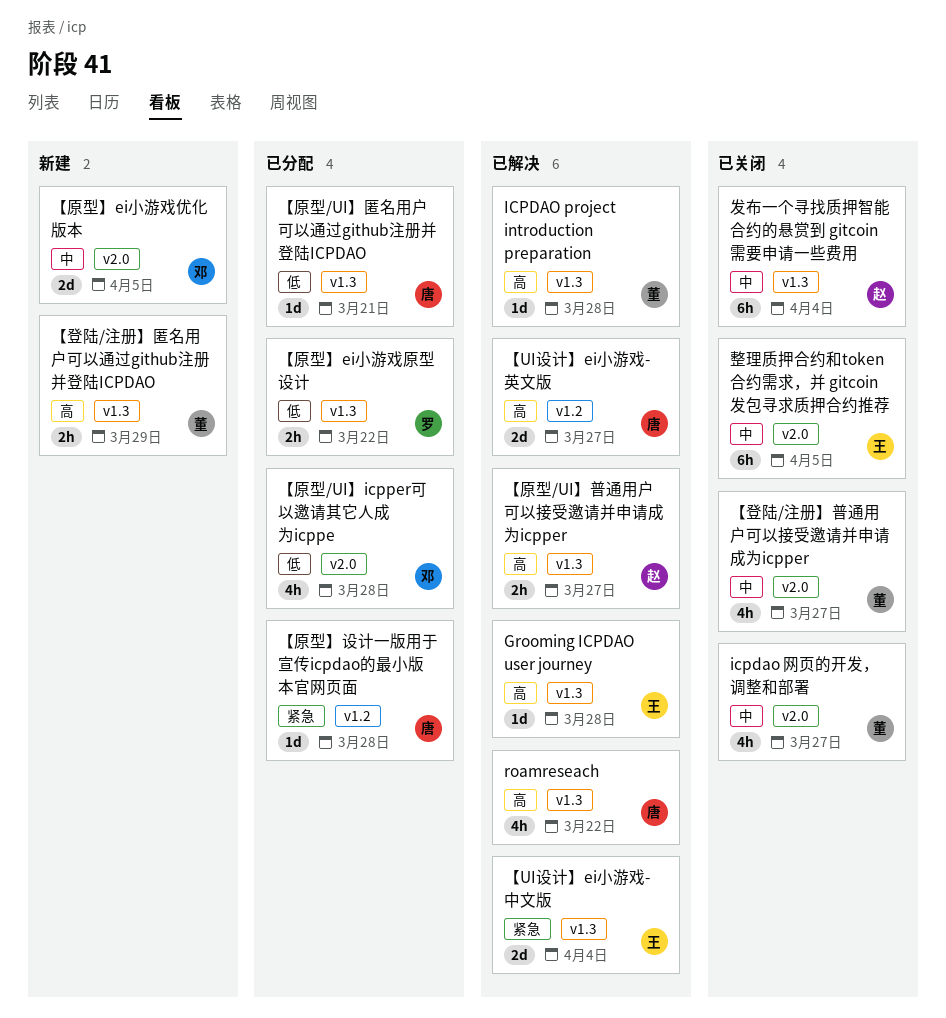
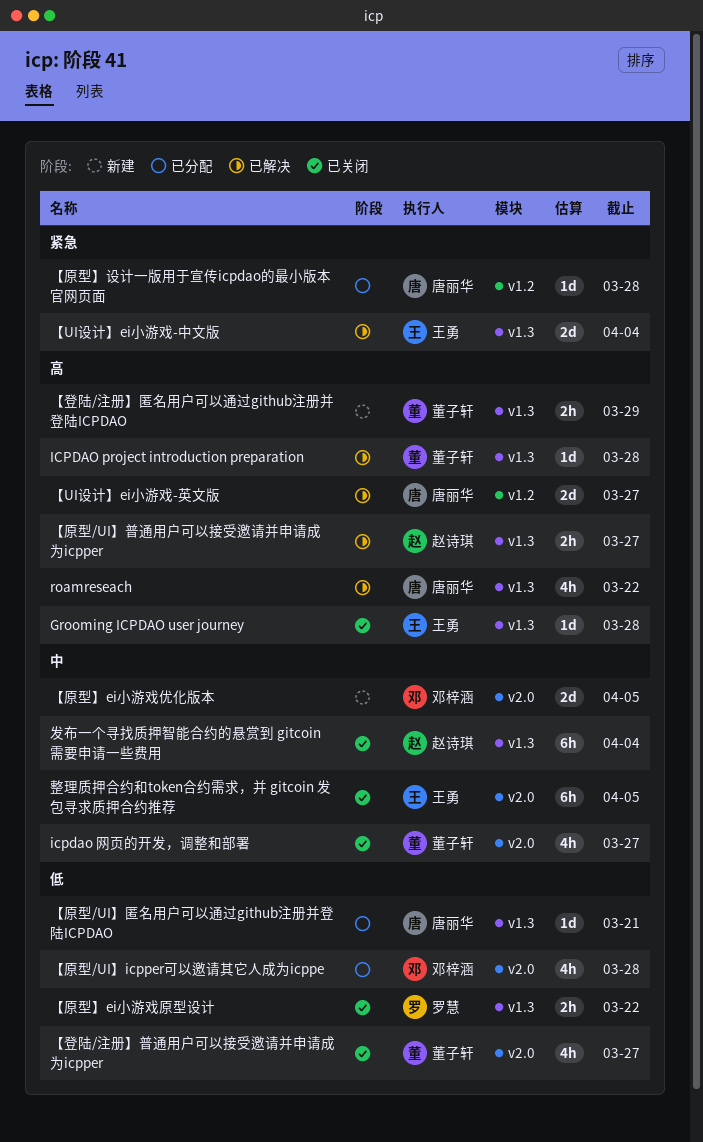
Grooming ICPDAO user journey, status: 已解决 -> 已关闭
【原型】ei小游戏原型设计, status: 已分配 -> 已关闭
【登陆/注册】普通用户可以接受邀请并申请成为icpper, priority: 中 -> 低

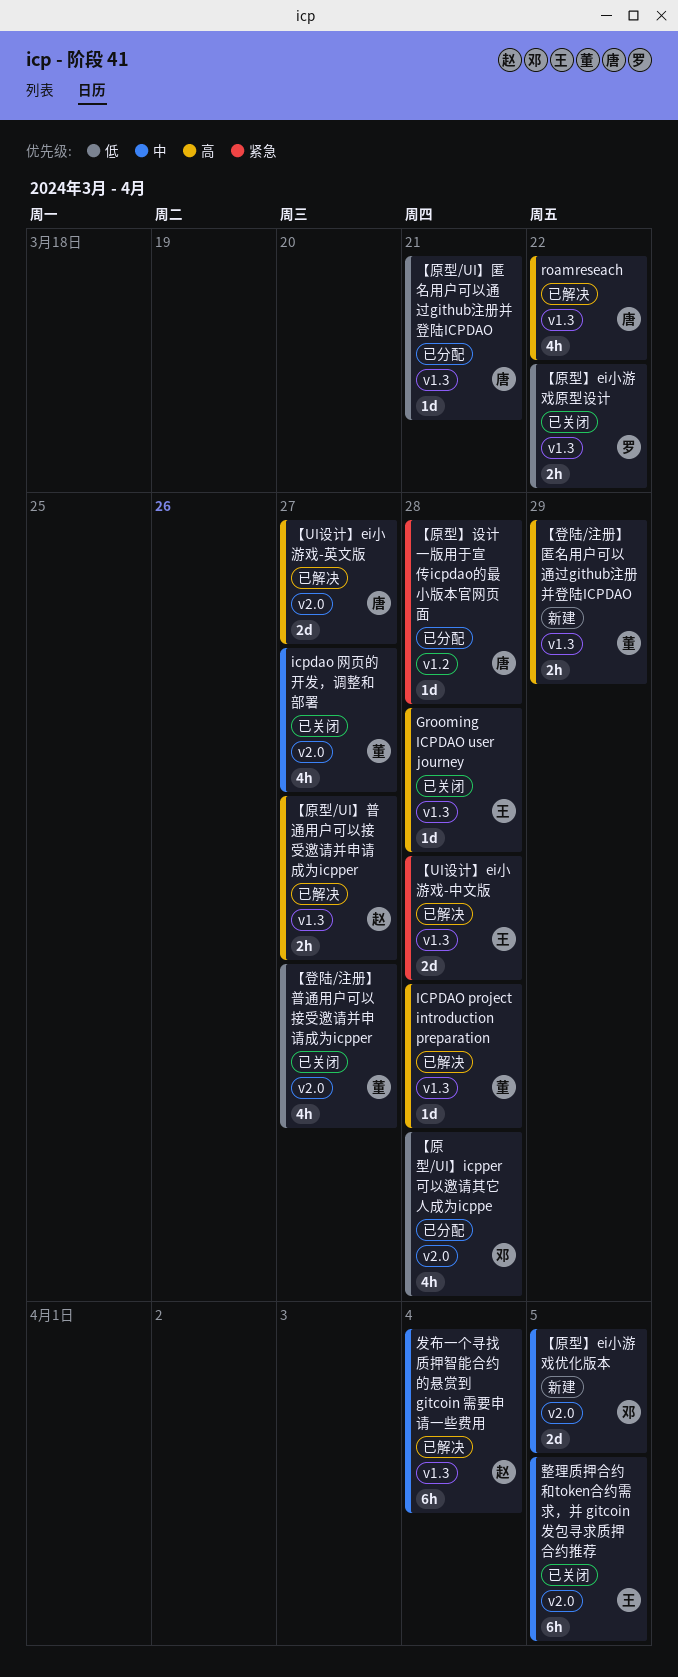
【UI设计】ei小游戏-中文版, due: Apr 4 -> Mar 28
【UI设计】ei小游戏-英文版, label: v1.2 -> v2.0
发布一个寻找质押智能合约的悬赏到 gitcoin 需要申请一些费用, status: 已关闭 -> 已解决

